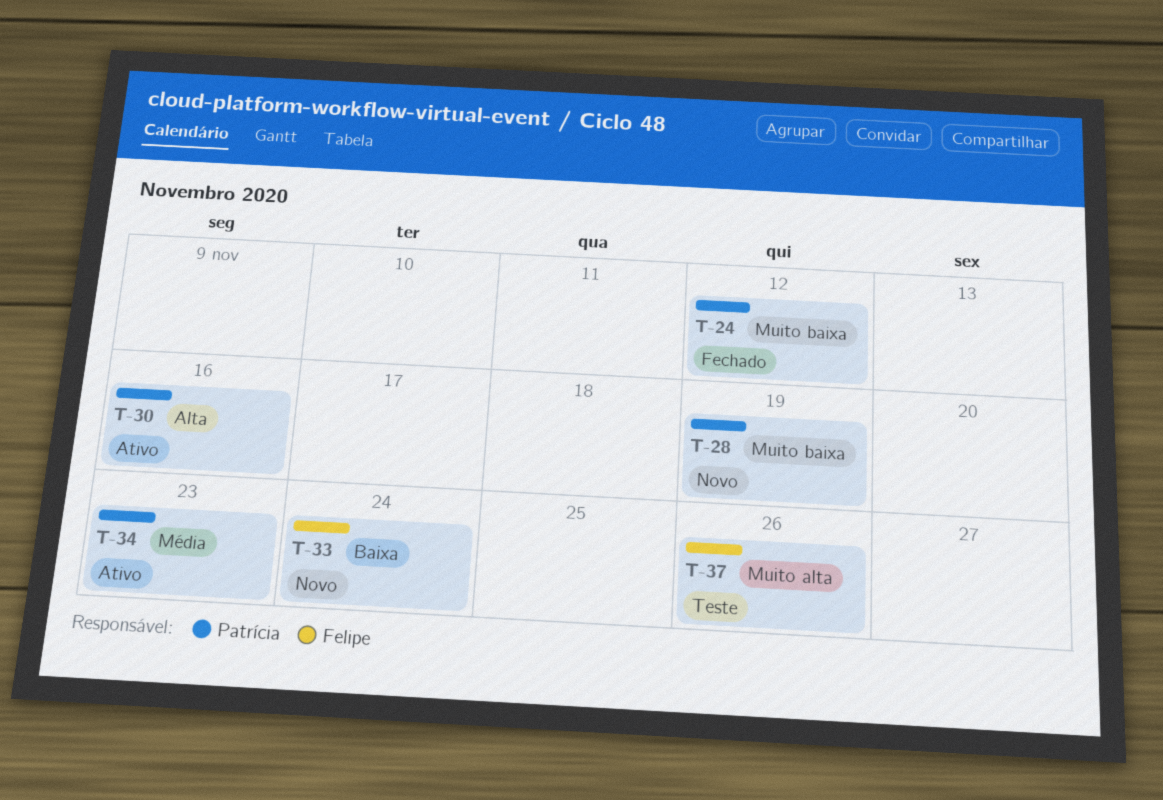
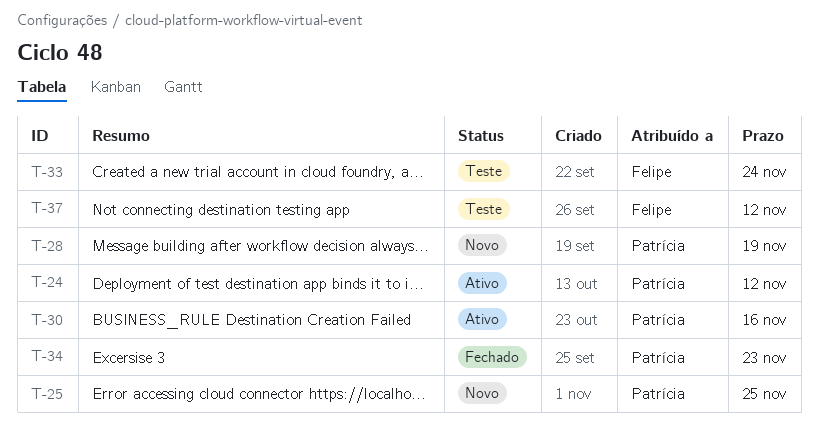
T-24, status: Fechado -> Ativo
T-25: none -> present
T-33, status: Novo -> Teste
T-34, status: Ativo -> Fechado
T-37, due: Nov 26 -> Nov 12

